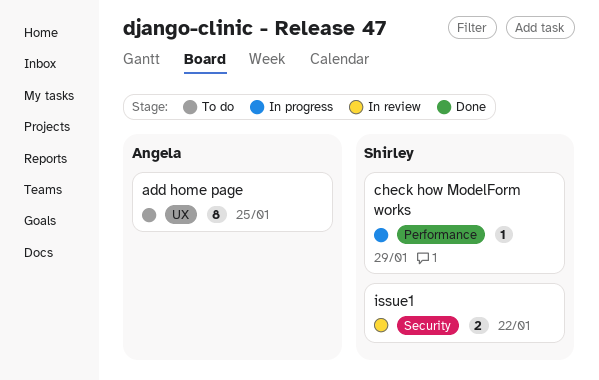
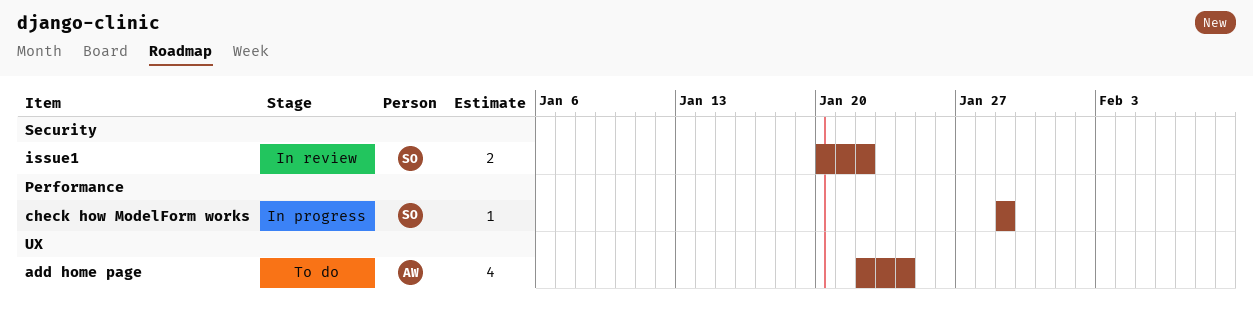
add home page, estimate: 8 -> 4
add home page, due: Jan 25 -> Jan 24

